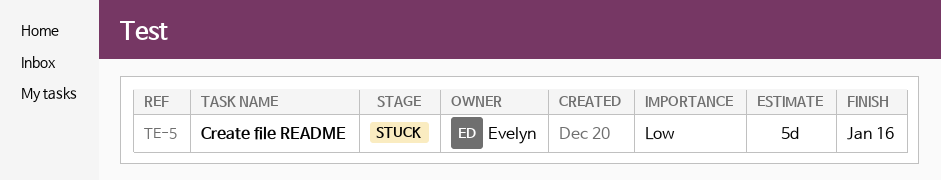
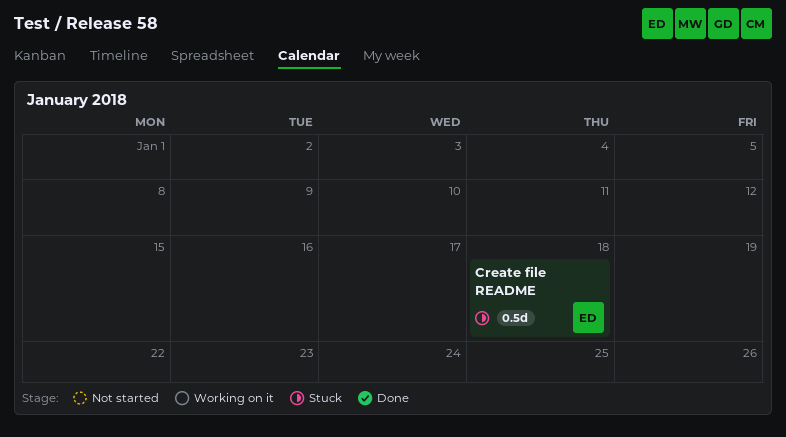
Create file README, estimate: 5d -> 0.5d
Create file README, due: Jan 16 -> Jan 18

